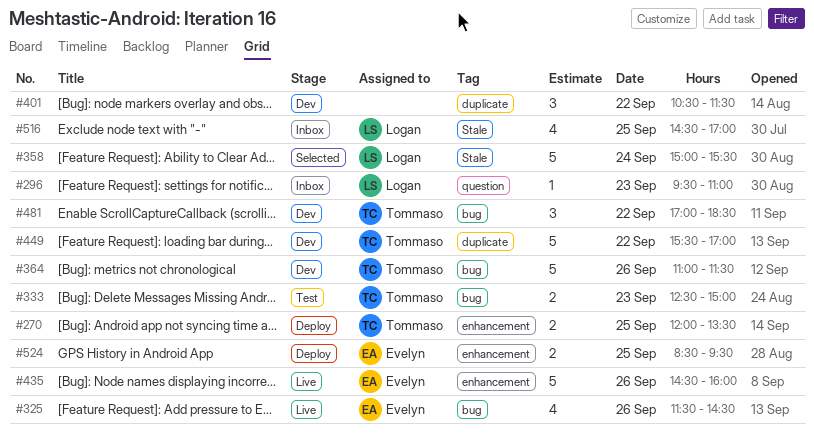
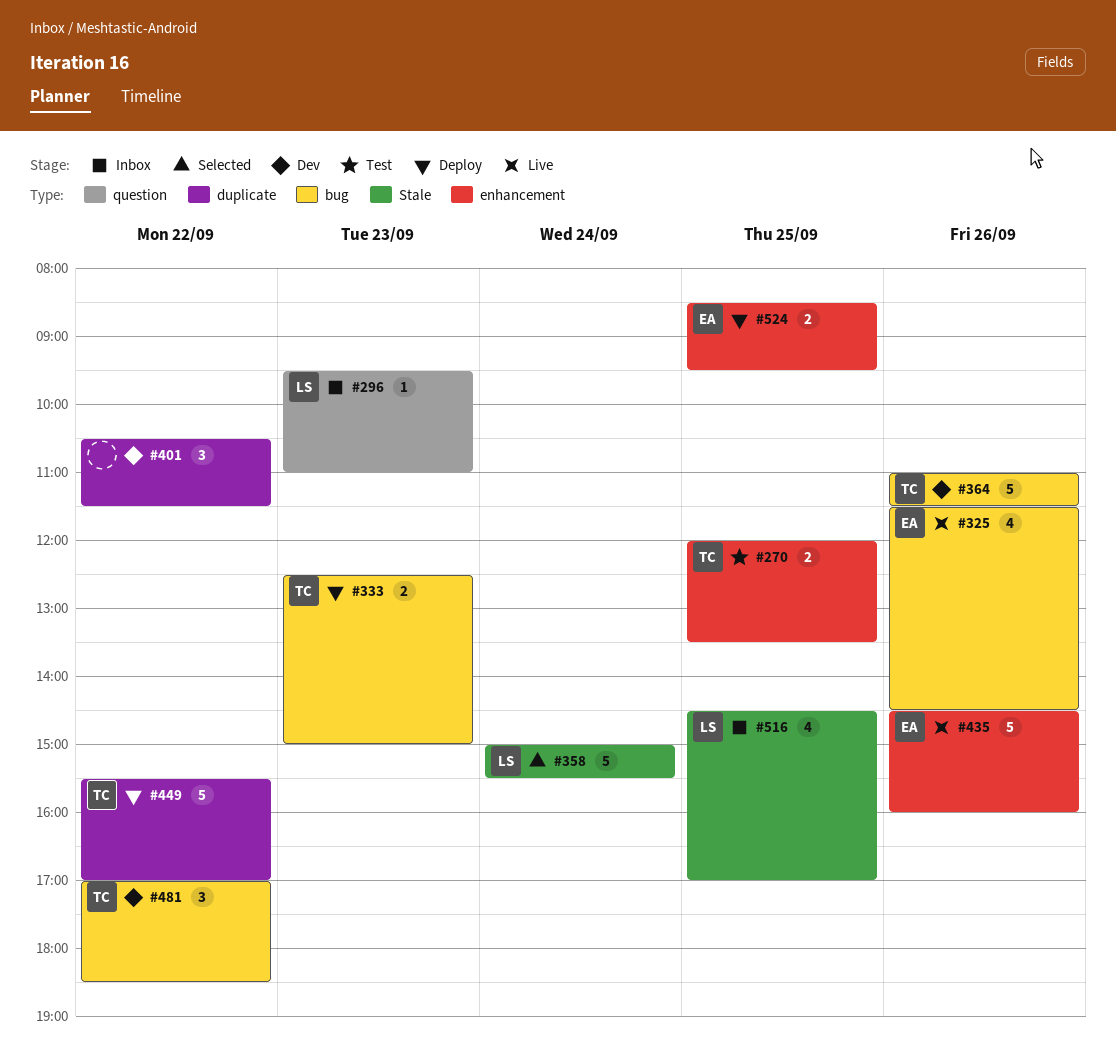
#270, status: Deploy -> Test
#333, status: Test -> Deploy
#449, status: Dev -> Deploy

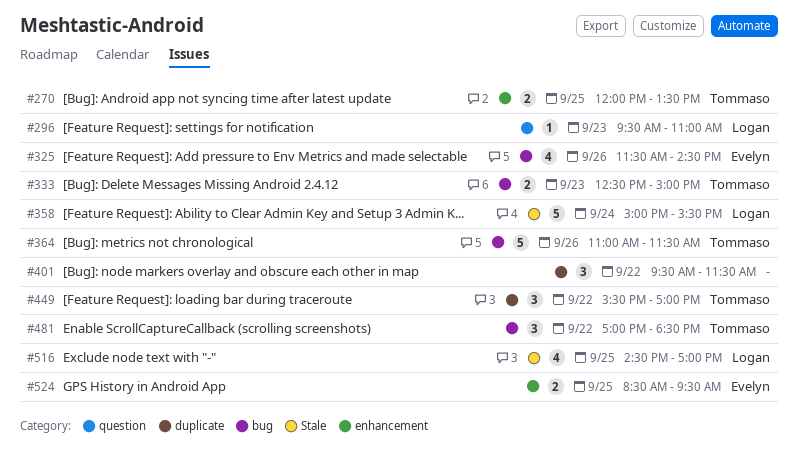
#401, begins: 10:30 -> 09:30
#435: present -> none
#449, estimate: 5 -> 3

